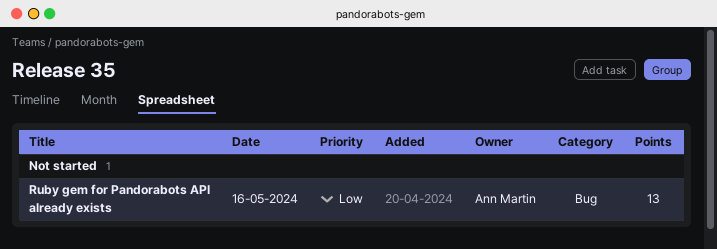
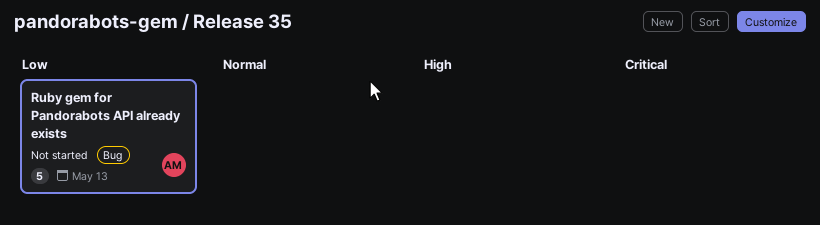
Ruby gem for Pandorabots API already exists, estimate: 13 -> 5
Ruby gem for Pandorabots API already exists, day: May 16 -> May 13

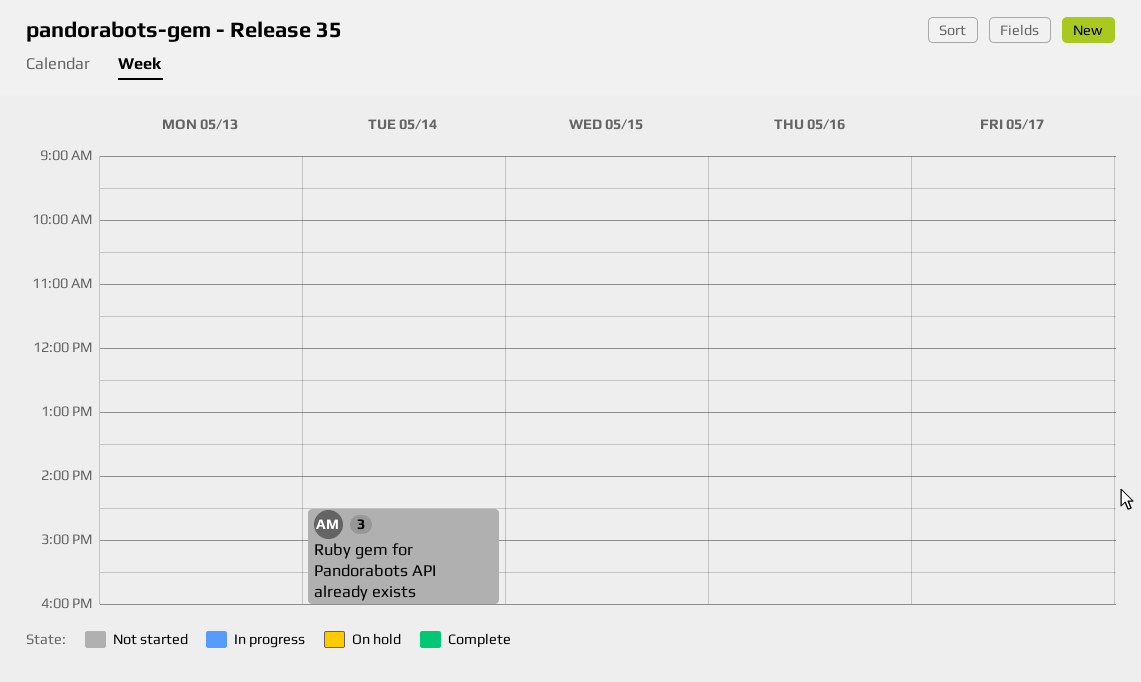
Ruby gem for Pandorabots API already exists, estimate: 5 -> 3
Ruby gem for Pandorabots API already exists, day: May 13 -> May 14

